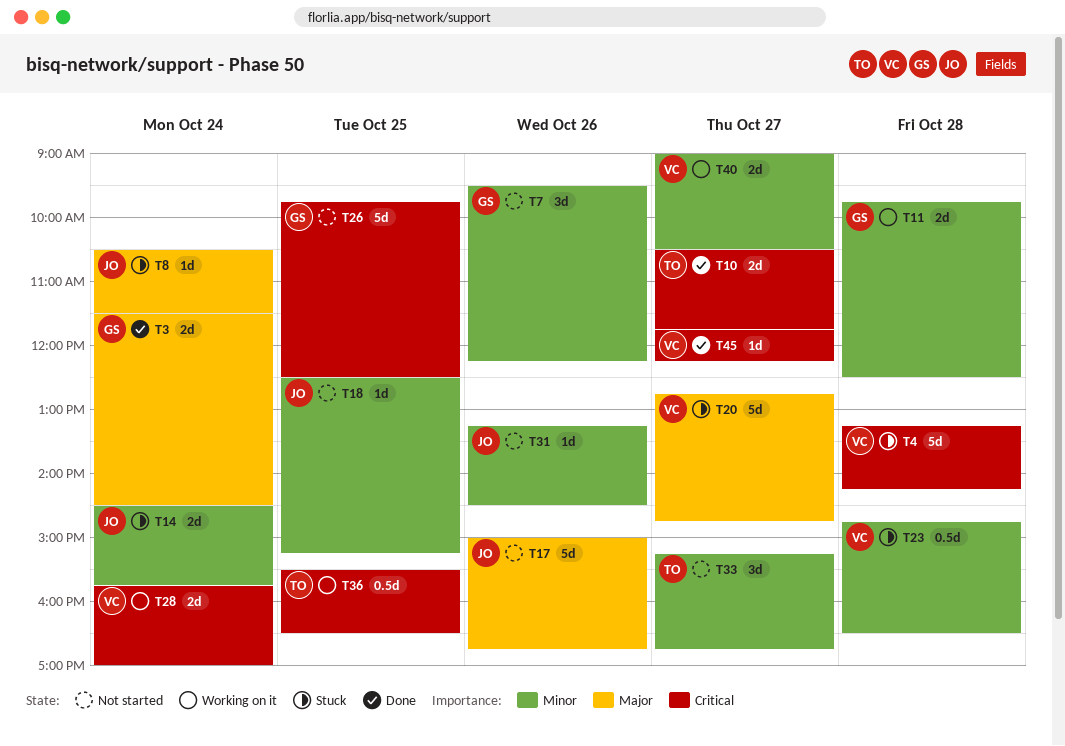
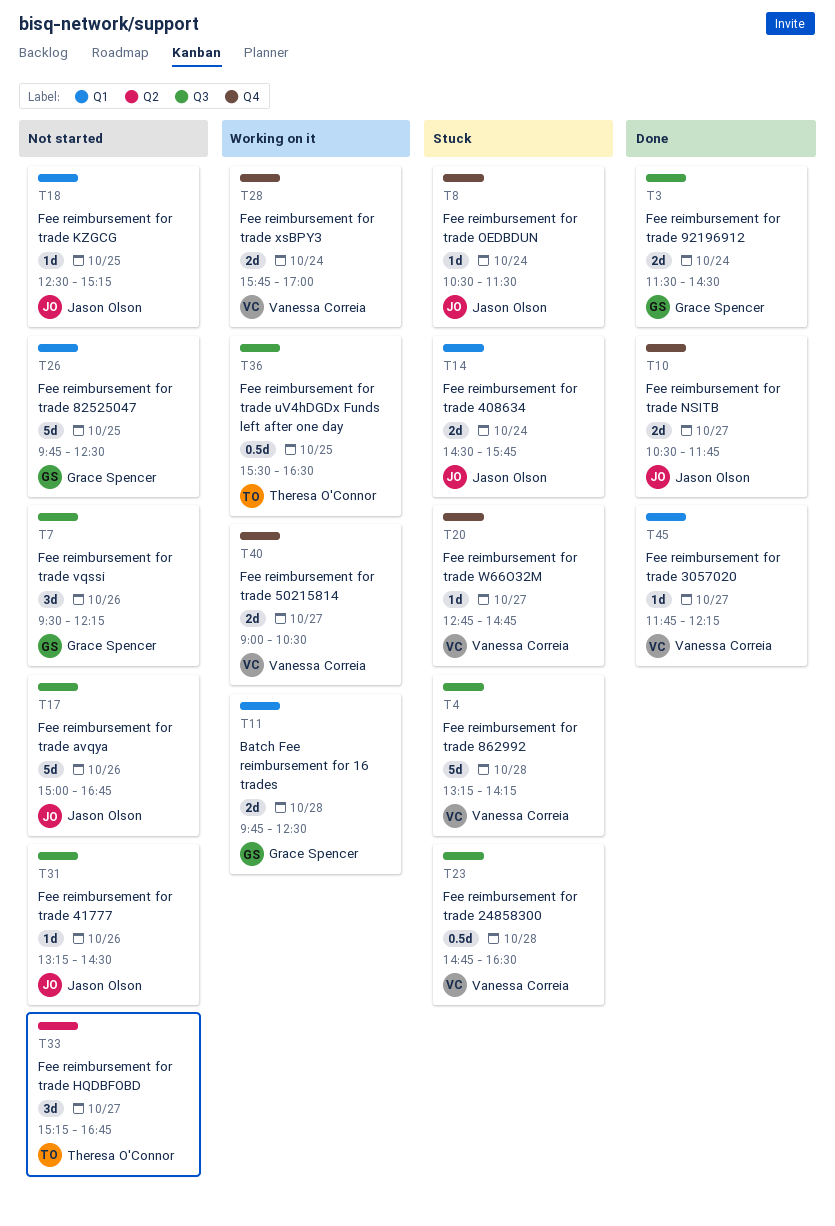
T10, owner: Theresa O'Connor -> Jason Olson
T20, estimate: 5d -> 1d

